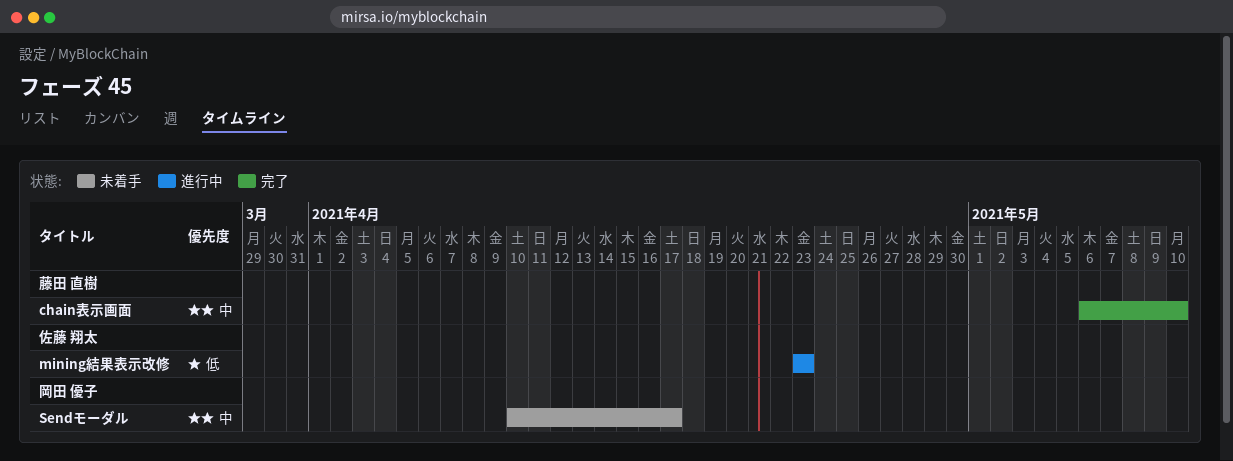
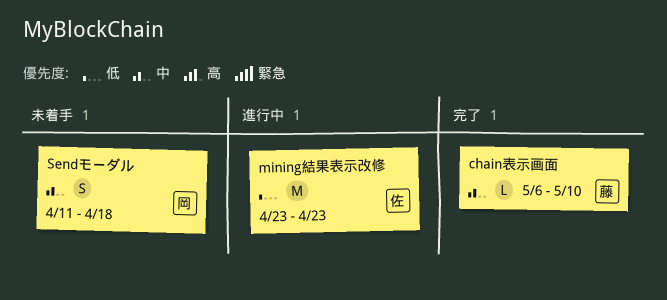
Sendモーダル, start: Apr 10 -> Apr 11
Sendモーダル, due: Apr 17 -> Apr 18

